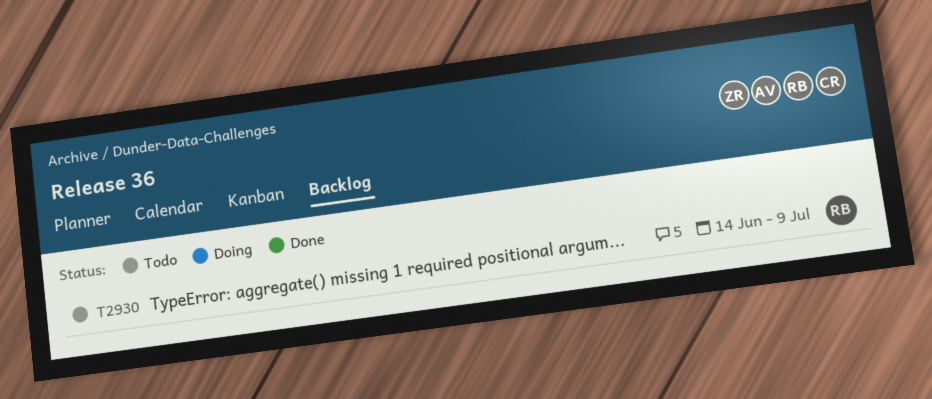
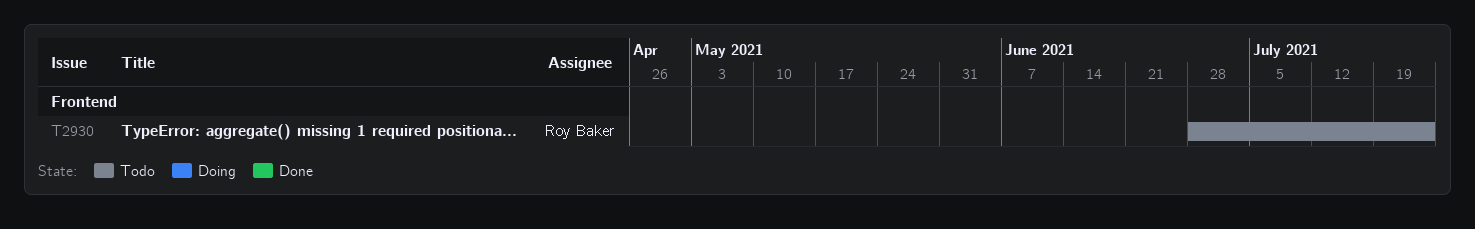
T2930, start: Jun 14 -> Jun 28
T2930, due: Jul 9 -> Jul 23

